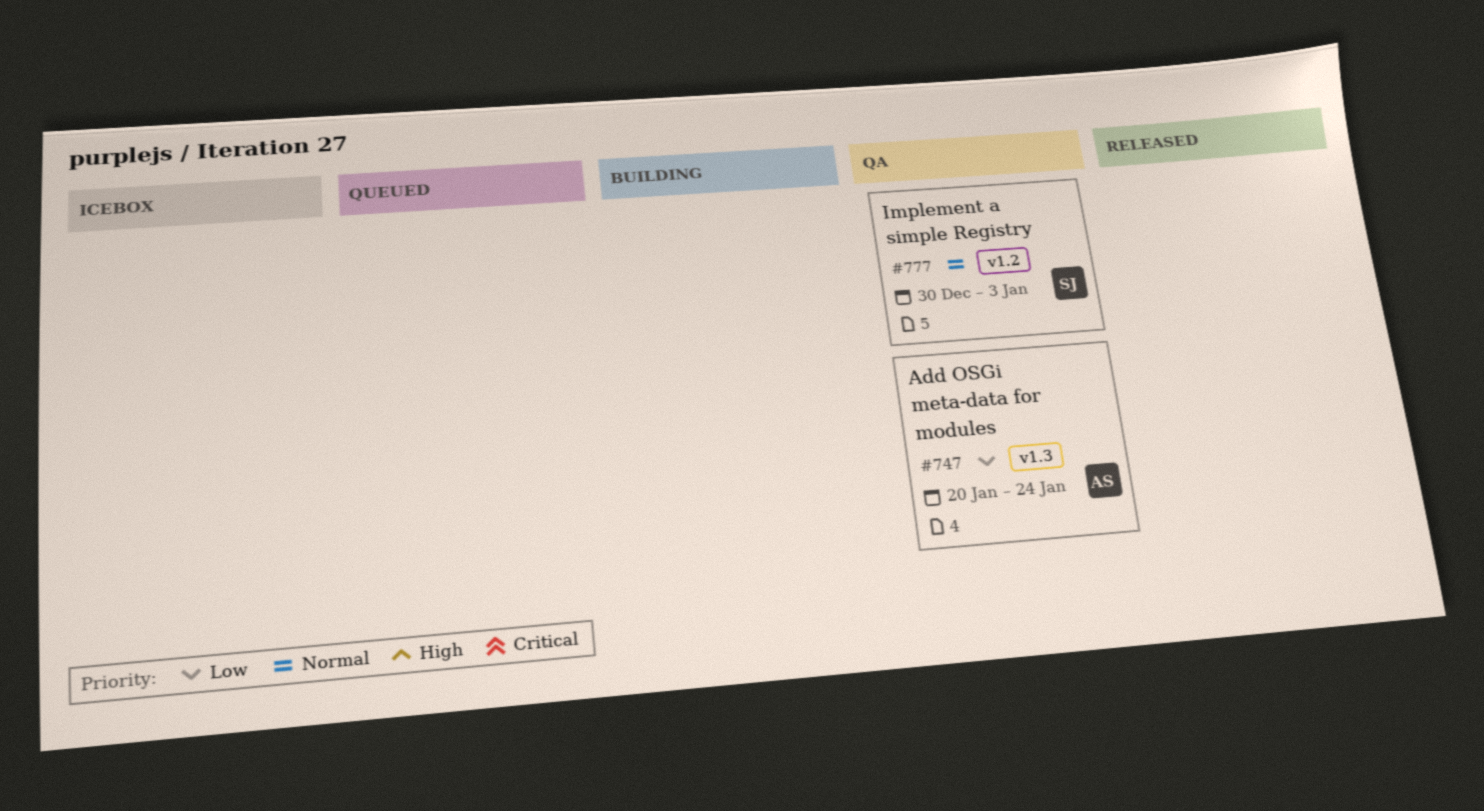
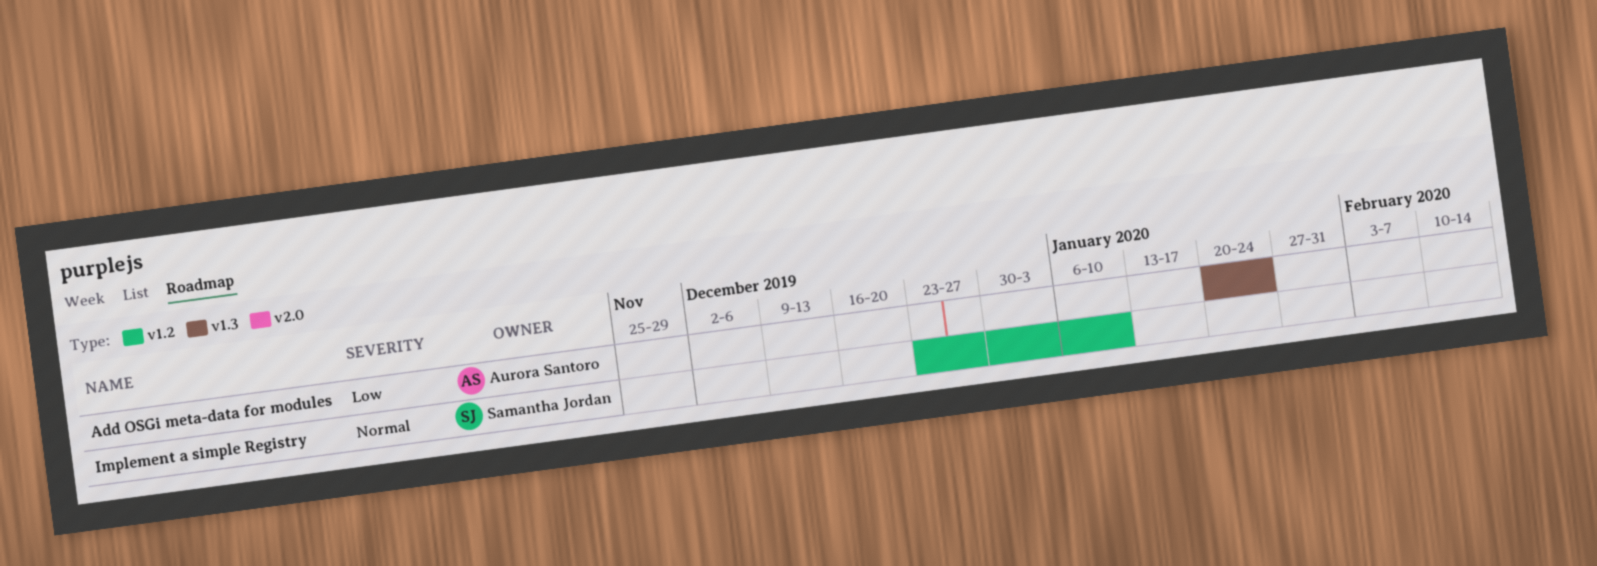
Implement a simple Registry, start: Dec 30 -> Dec 23
Implement a simple Registry, due: Jan 3 -> Jan 10

